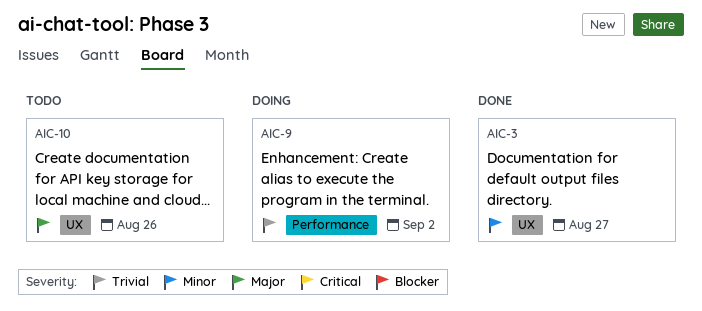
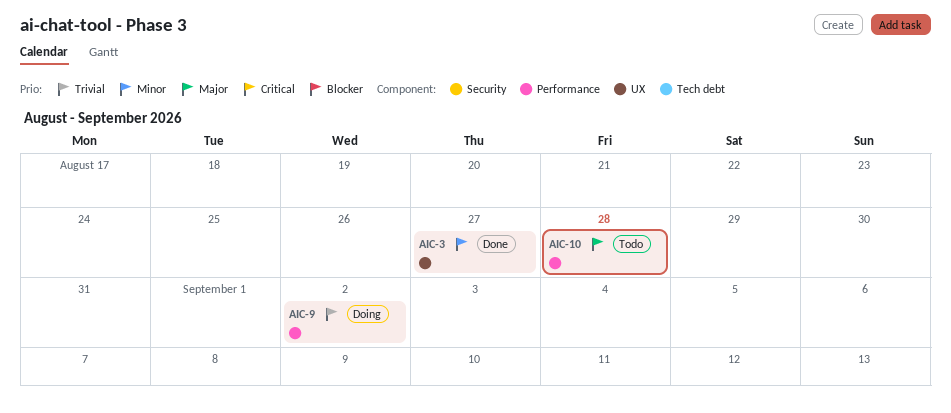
AIC-10, label: UX -> Performance
AIC-10, due: Aug 26 -> Aug 28

